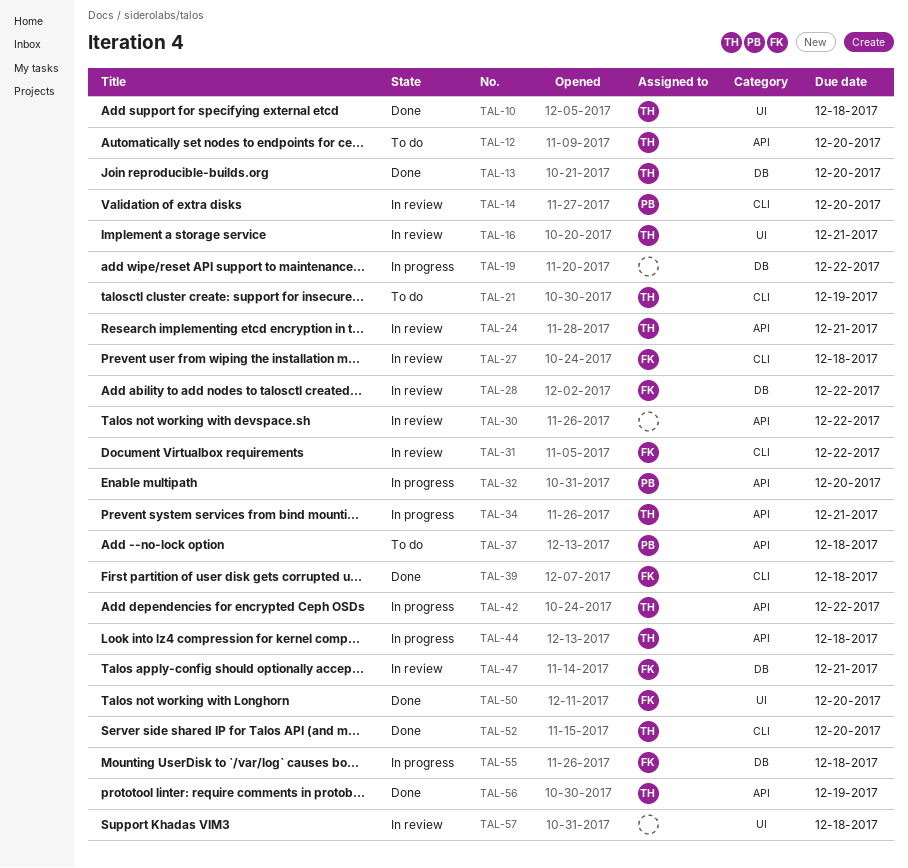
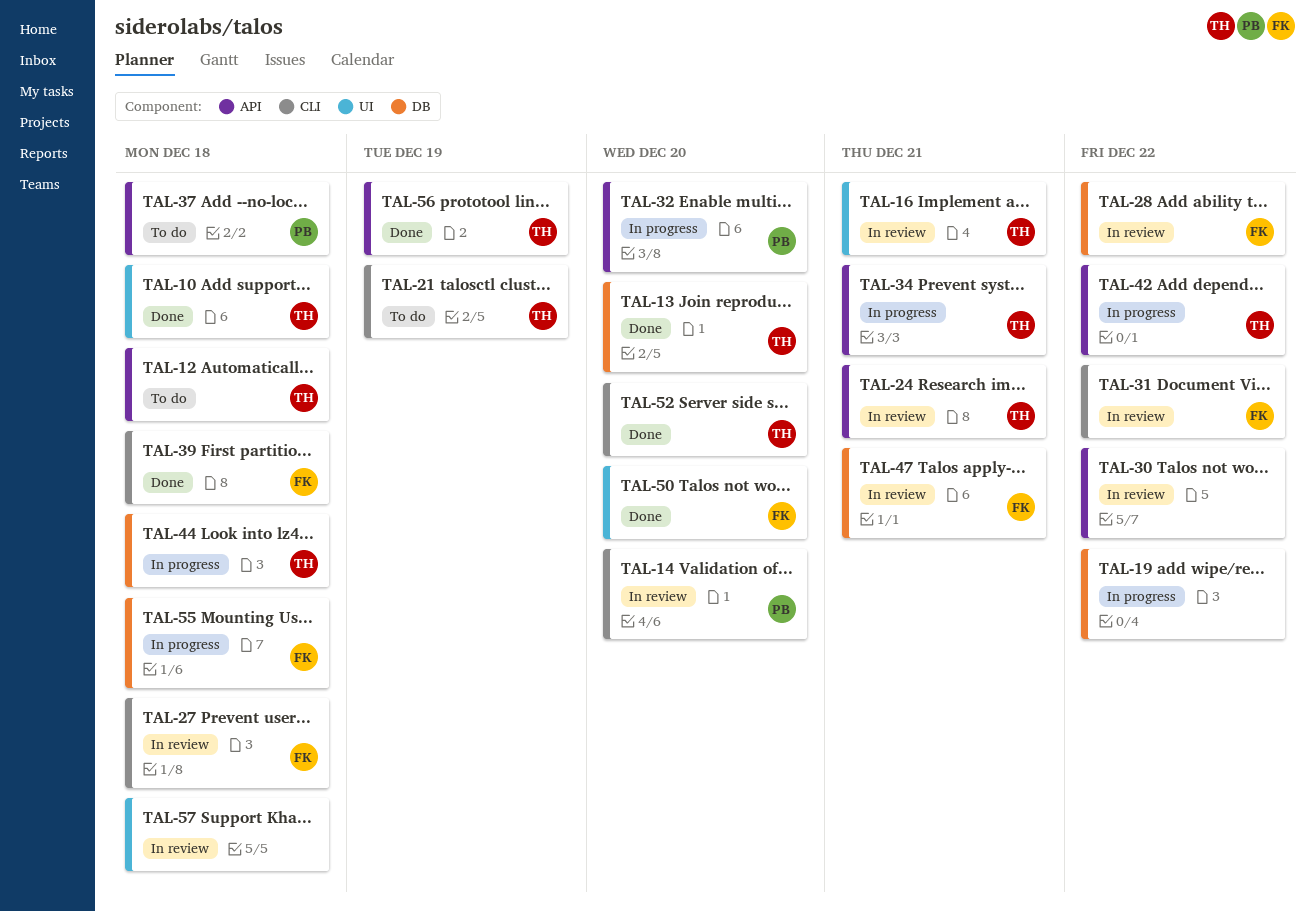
TAL-12, due: Dec 20 -> Dec 18
TAL-44, label: API -> DB

